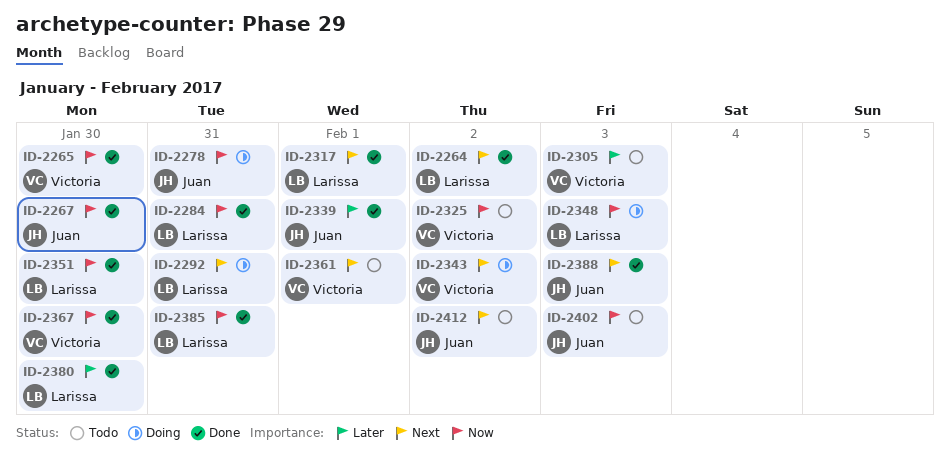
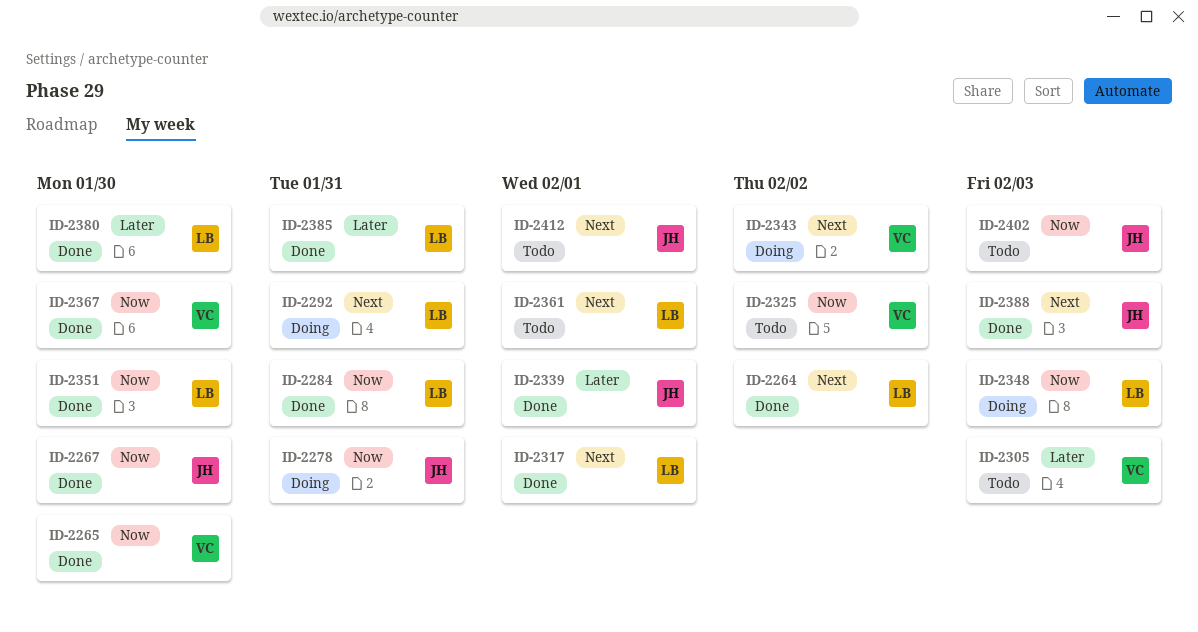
ID-2361, owner: Victoria -> Larissa
ID-2385, priority: Now -> Later
ID-2412, due: Feb 2 -> Feb 1

